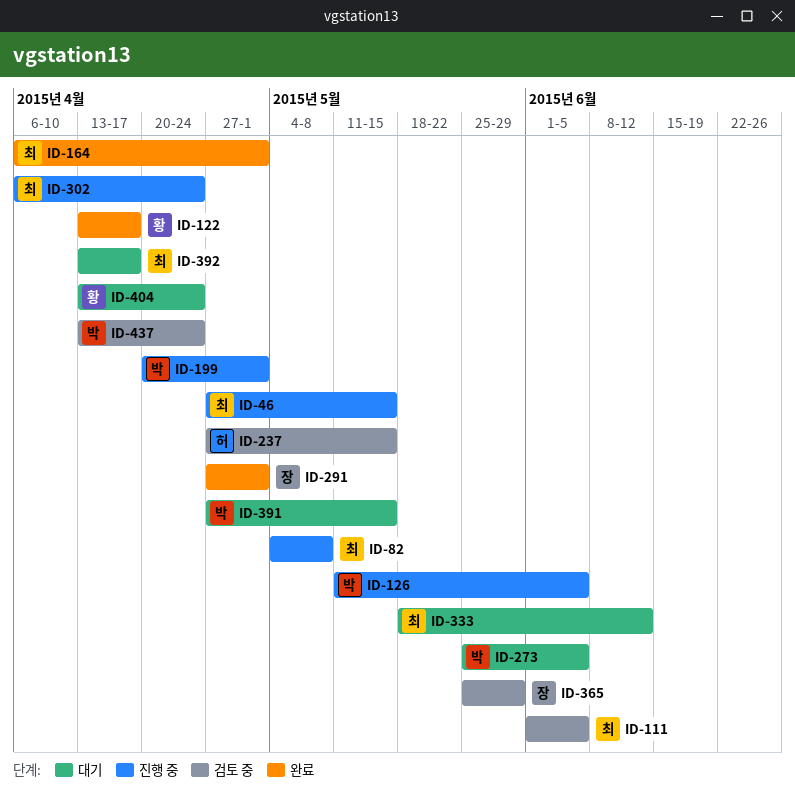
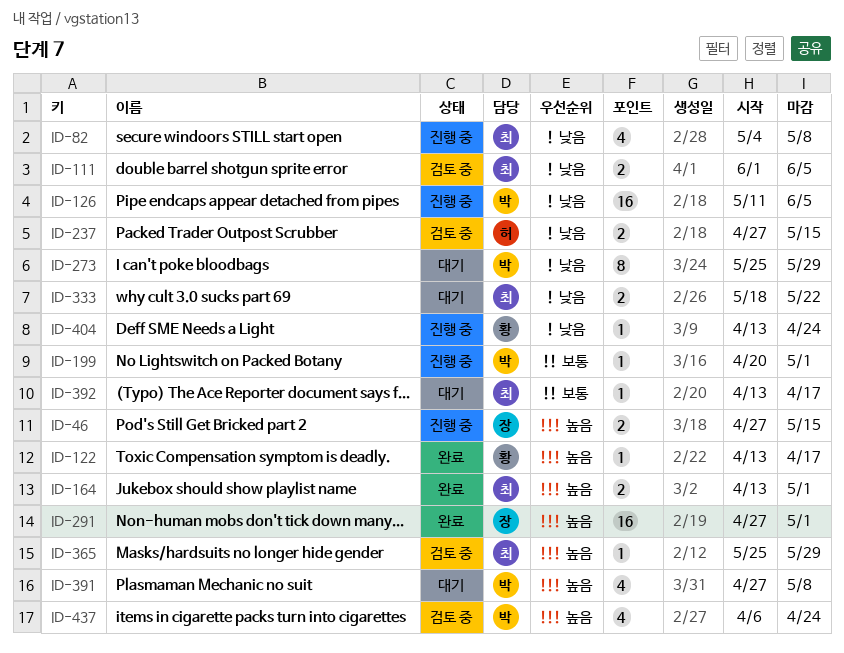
ID-46, owner: 최 -> 장
ID-164, start: Apr 6 -> Apr 13
ID-273, due: Jun 5 -> May 29
ID-302: present -> none
ID-333, due: Jun 12 -> May 22
ID-365, owner: 장 -> 최
ID-391, due: May 15 -> May 8
ID-404, status: 대기 -> 진행 중
ID-437, start: Apr 13 -> Apr 6

